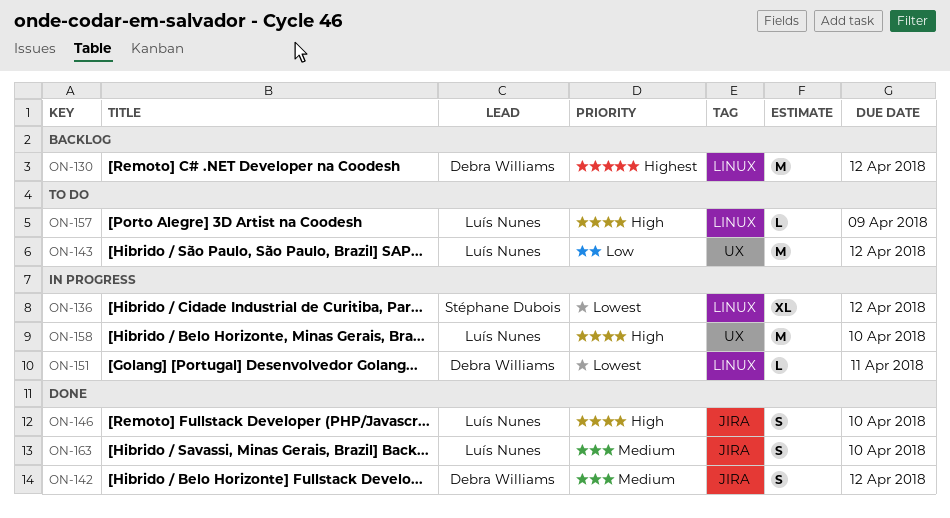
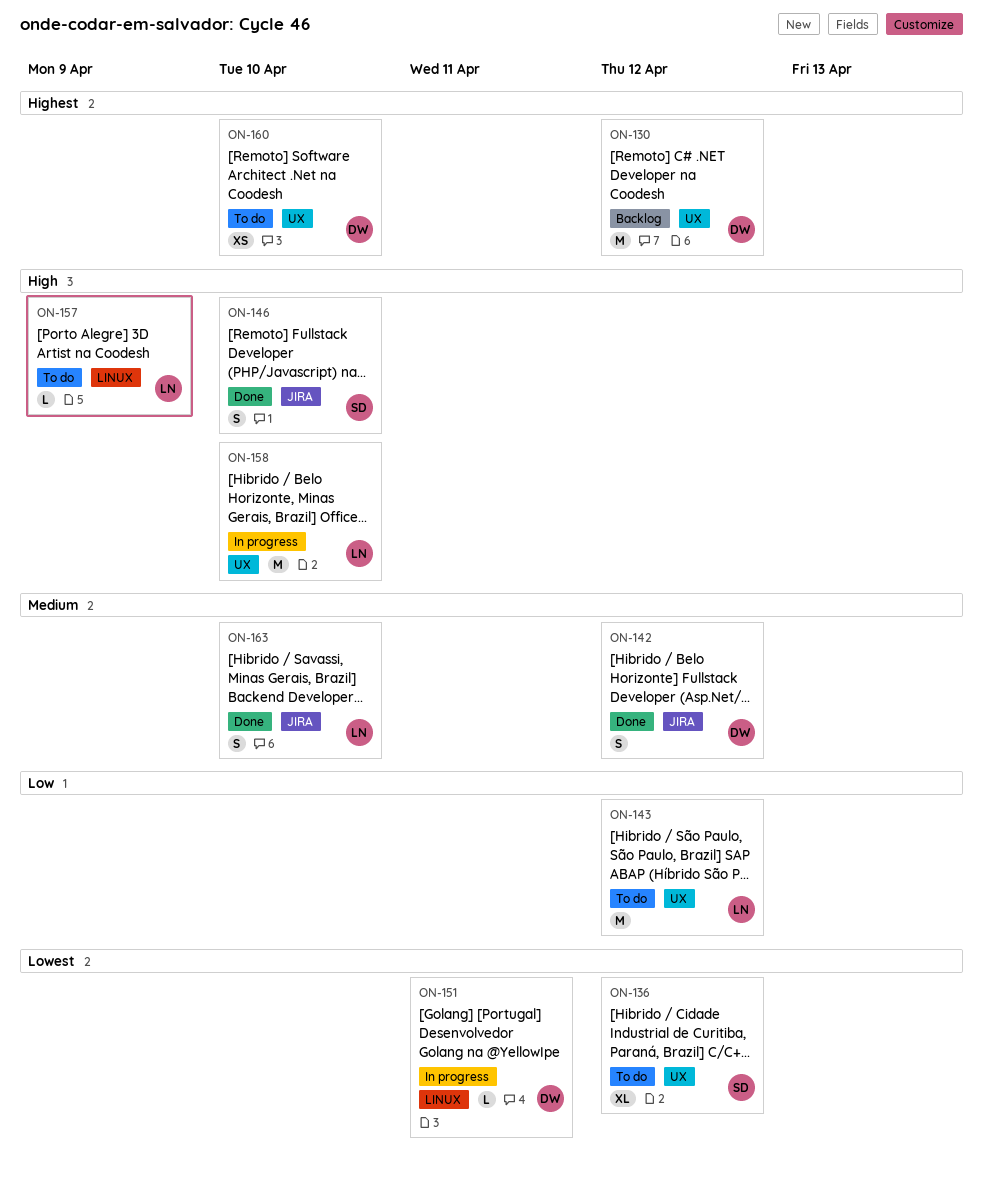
ON-130, label: LINUX -> UX
ON-136, status: In progress -> To do
ON-136, label: LINUX -> UX
ON-146, owner: Luís Nunes -> Stéphane Dubois
ON-160: none -> present

